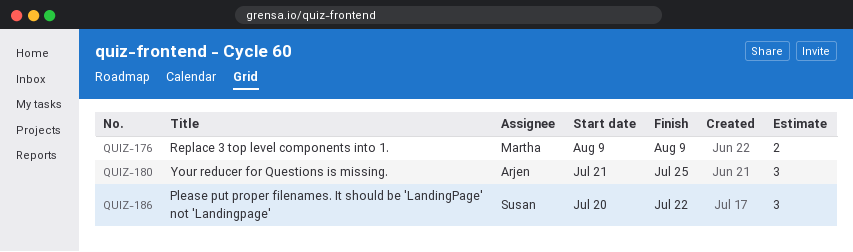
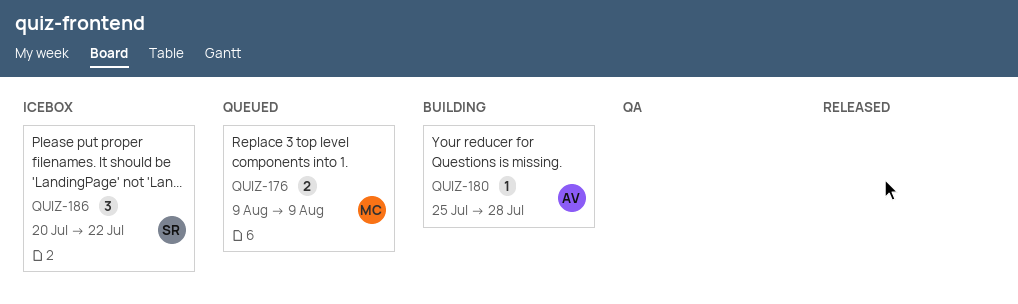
QUIZ-180, estimate: 3 -> 1
QUIZ-180, start: Jul 21 -> Jul 25
QUIZ-180, due: Jul 25 -> Jul 28

